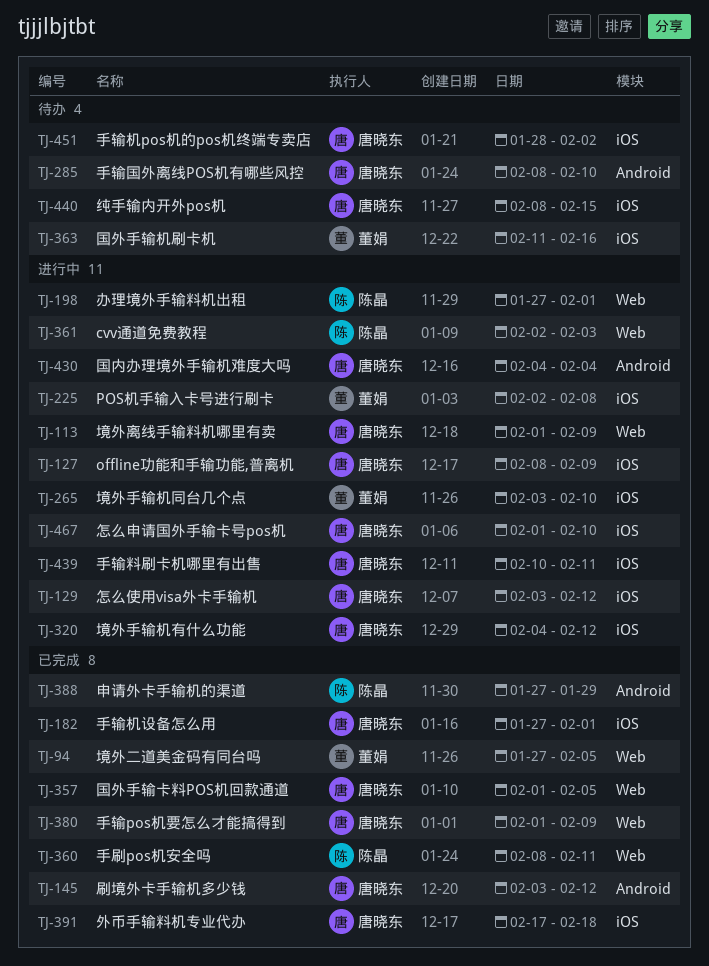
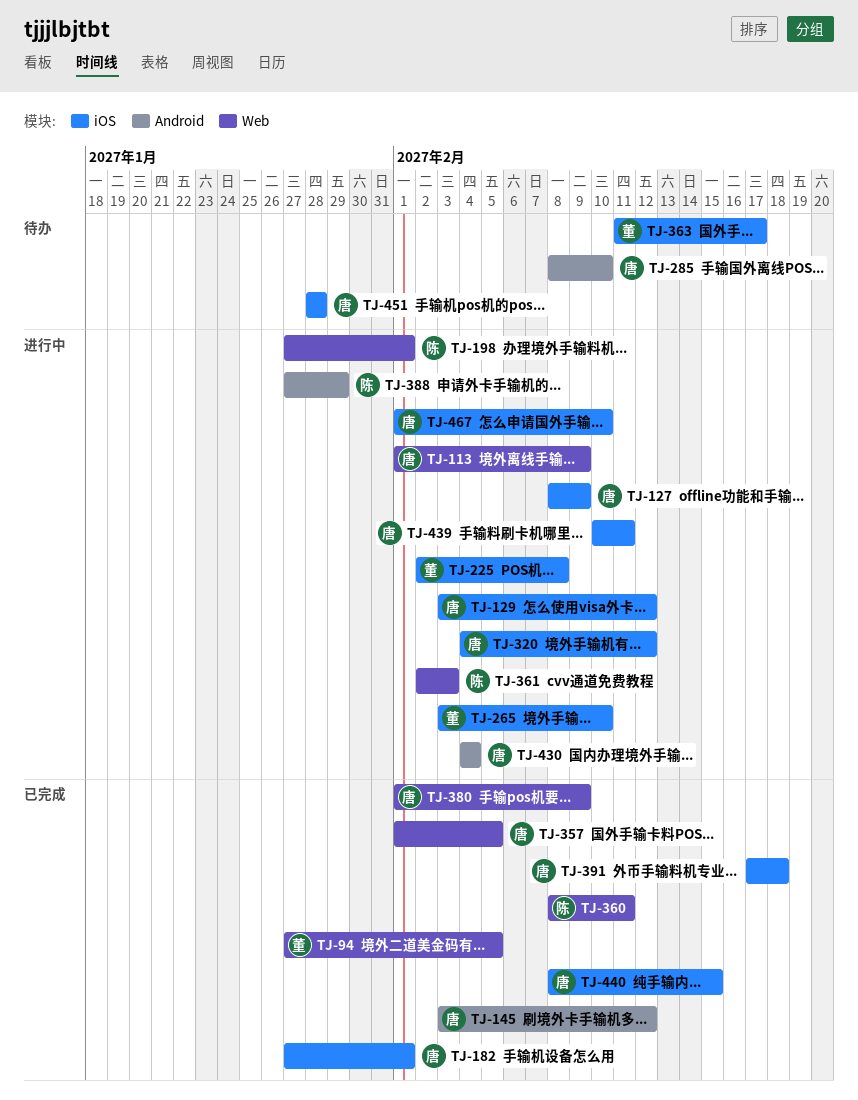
TJ-363, due: Feb 16 -> Feb 17
TJ-388, status: 已完成 -> 进行中
TJ-440, status: 待办 -> 已完成
TJ-451, due: Feb 2 -> Jan 28

